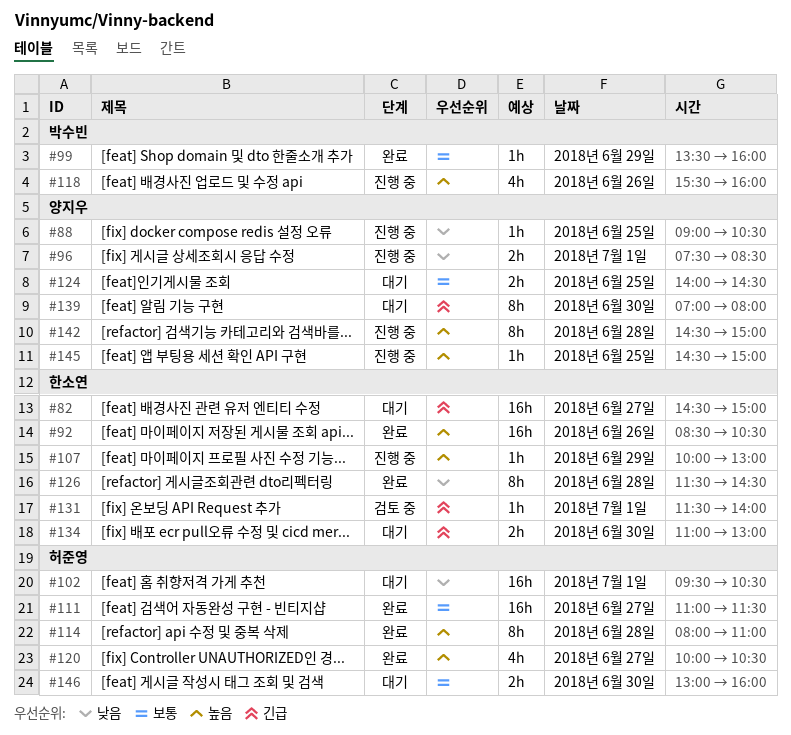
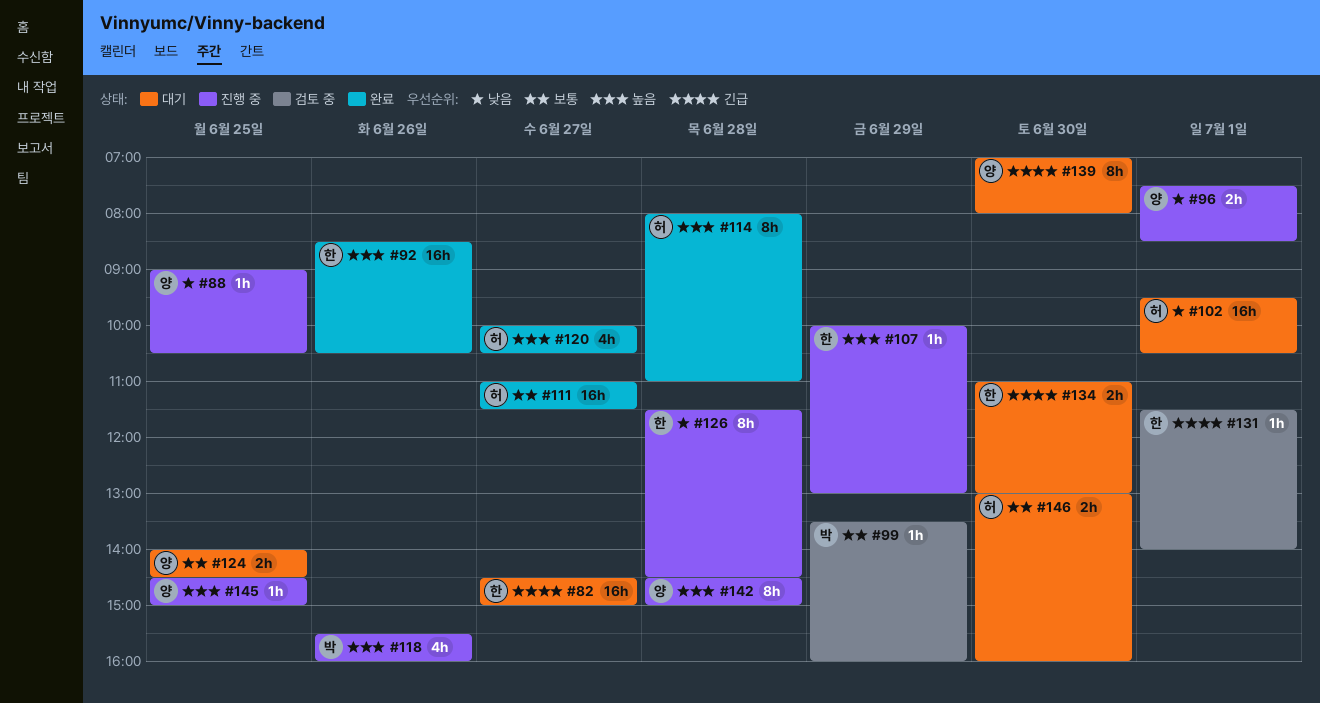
#99, status: 완료 -> 검토 중
#126, status: 완료 -> 진행 중

